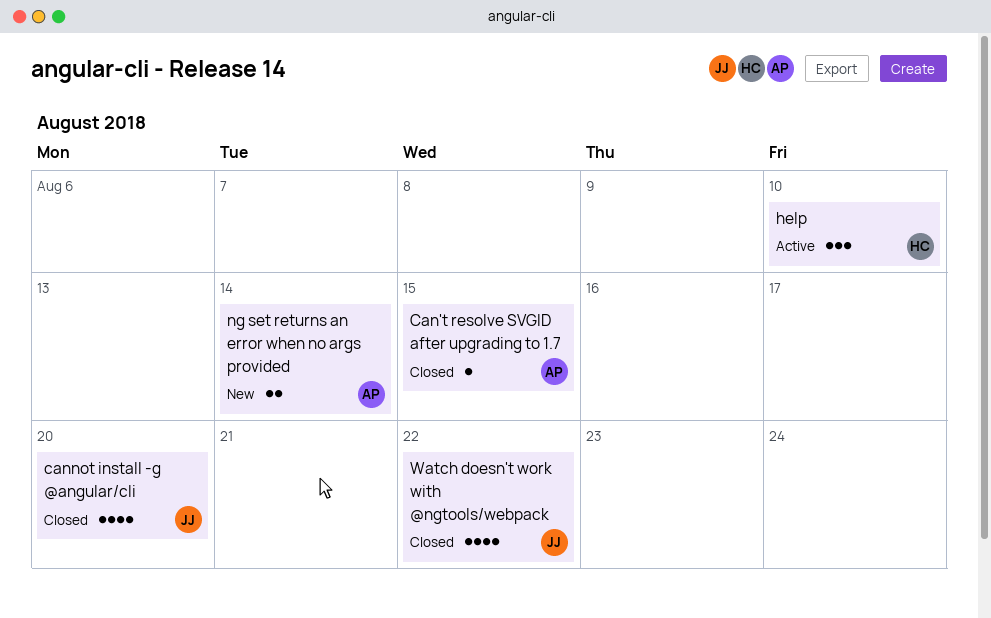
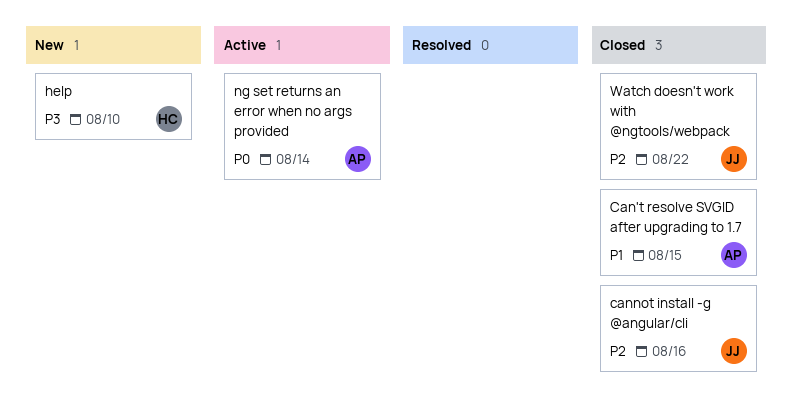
cannot install -g @angular/cli, due: Aug 20 -> Aug 16
help, status: Active -> New
ng set returns an error when no args provided, status: New -> Active

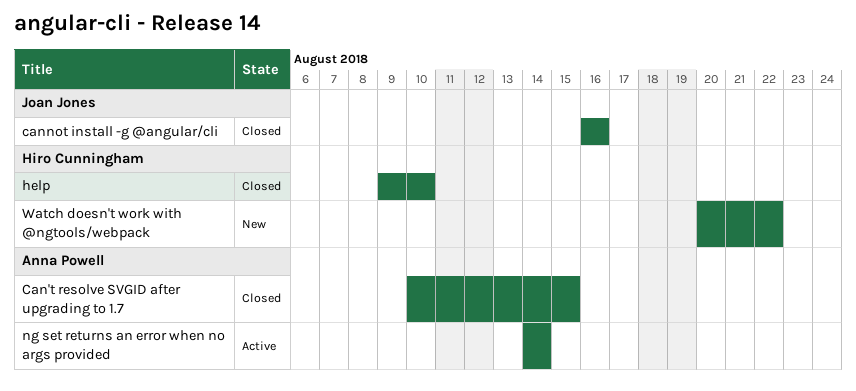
help, status: New -> Closed
Watch doesn't work with @ngtools/webpack, status: Closed -> New
Watch doesn't work with @ngtools/webpack, owner: Joan Jones -> Hiro Cunningham

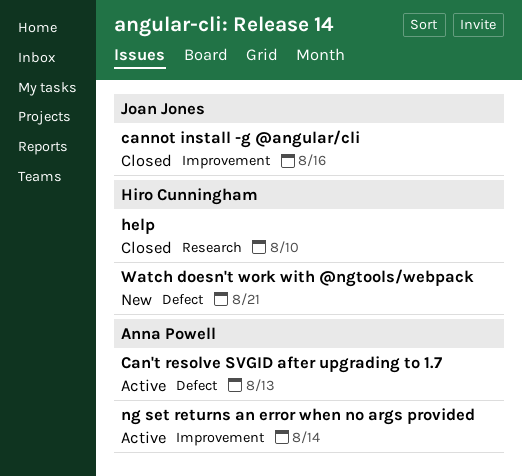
Can't resolve SVGID after upgrading to 1.7, status: Closed -> Active
Can't resolve SVGID after upgrading to 1.7, due: Aug 15 -> Aug 13
Watch doesn't work with @ngtools/webpack, due: Aug 22 -> Aug 21

